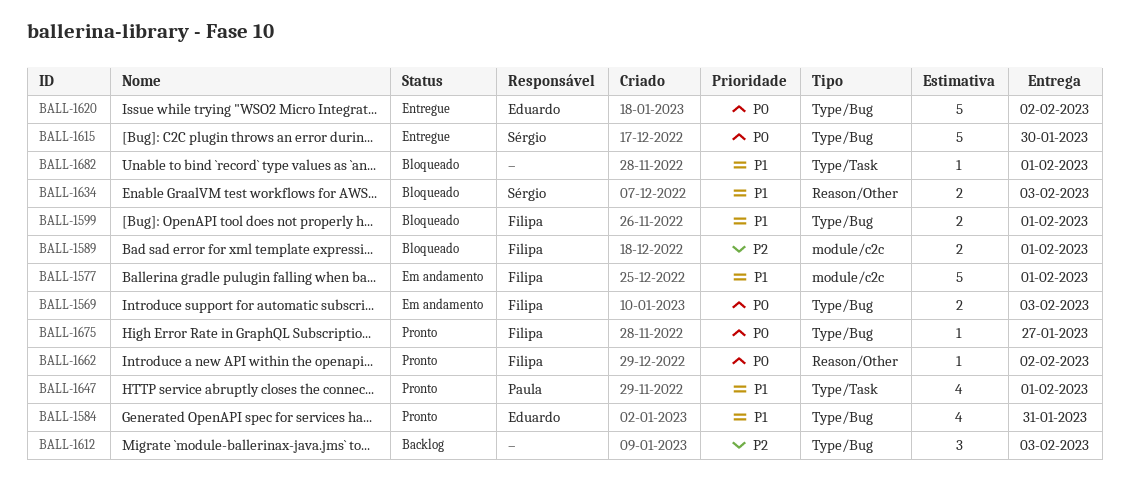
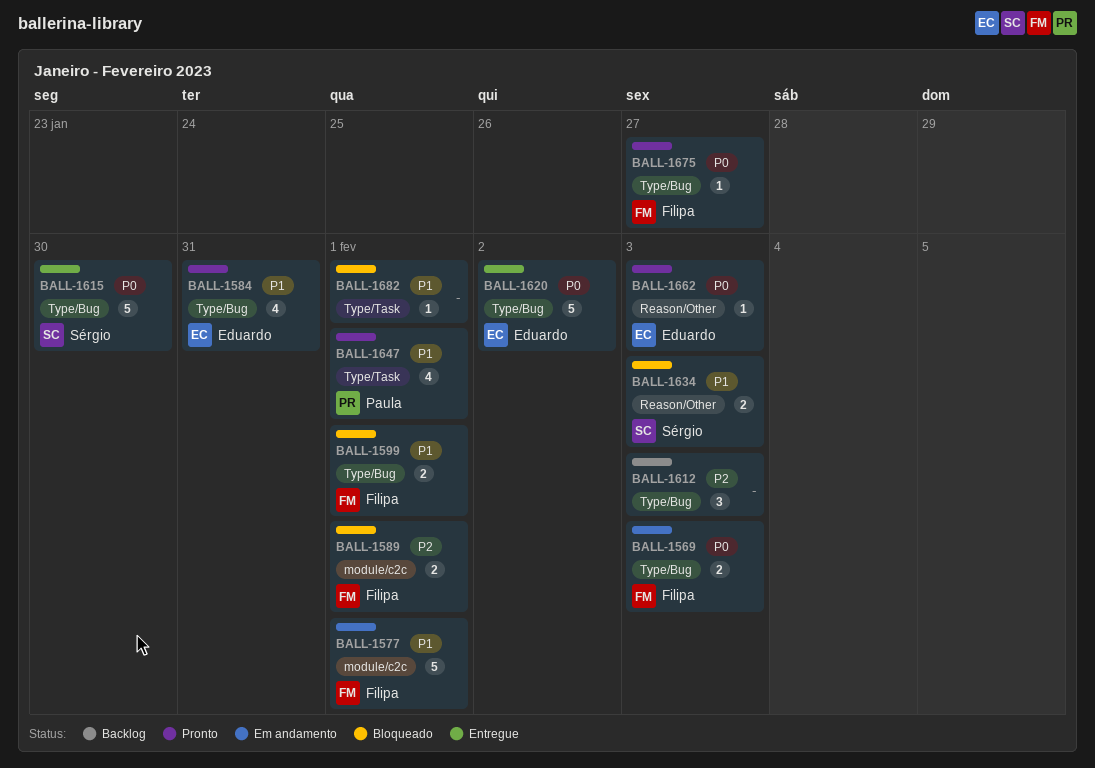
BALL-1662, owner: Filipa -> Eduardo
BALL-1662, due: Feb 2 -> Feb 3

